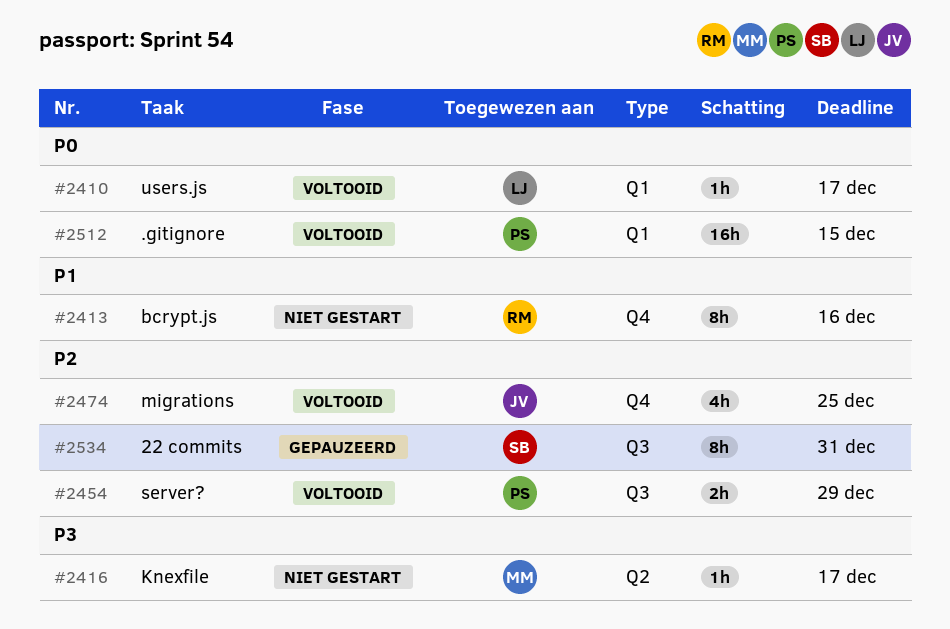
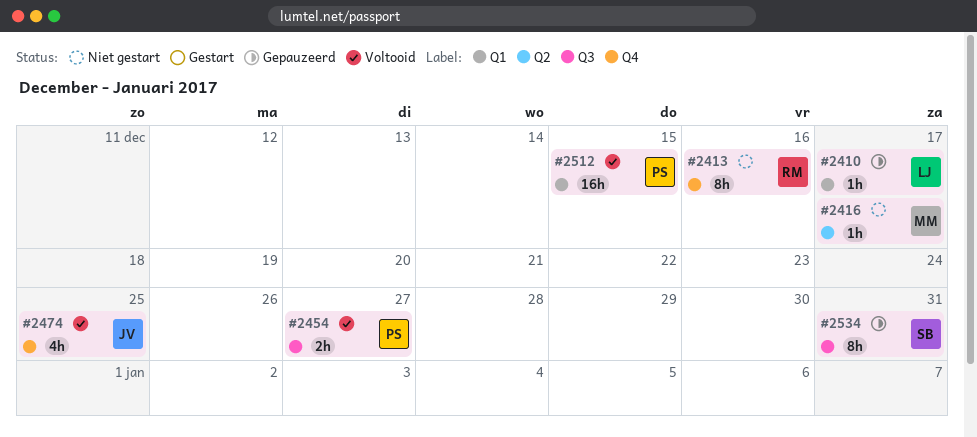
#2410, status: Voltooid -> Gepauzeerd
#2454, due: Dec 29 -> Dec 27

